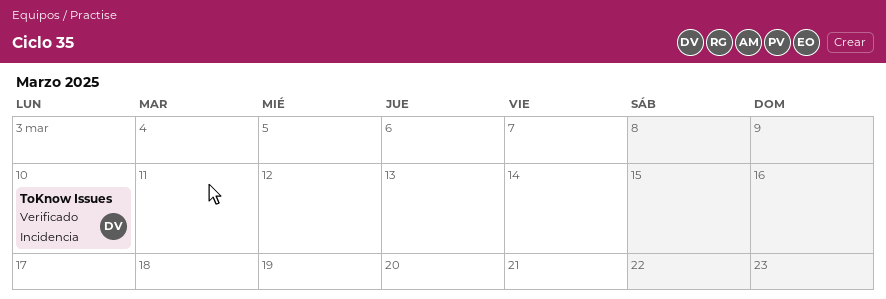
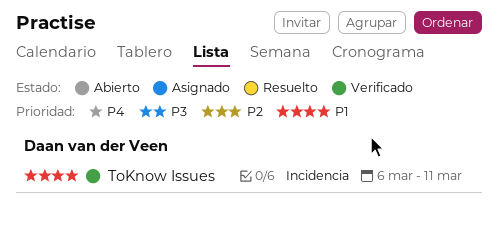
ToKnow Issues, due: Mar 10 -> Mar 11

